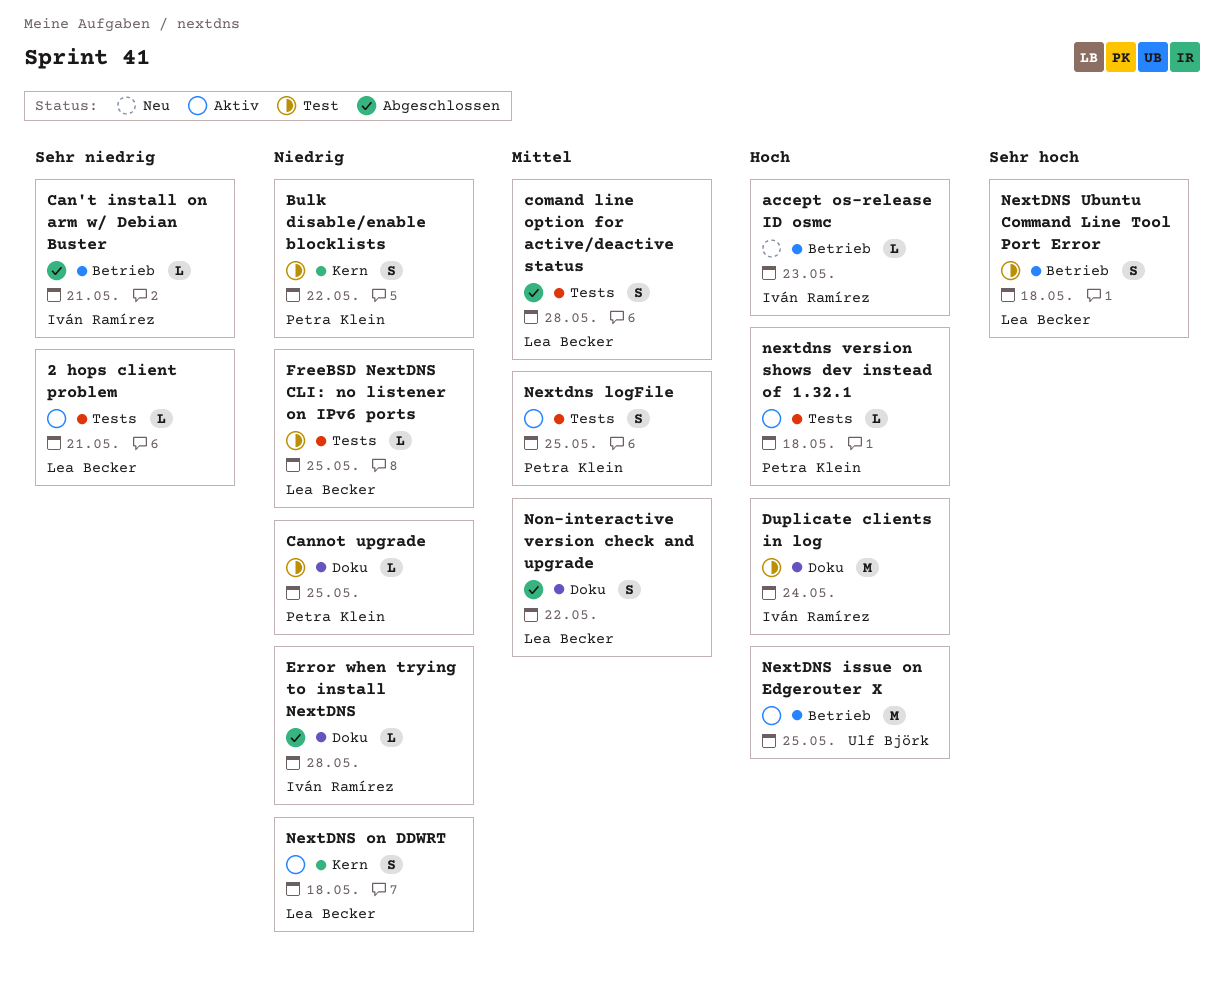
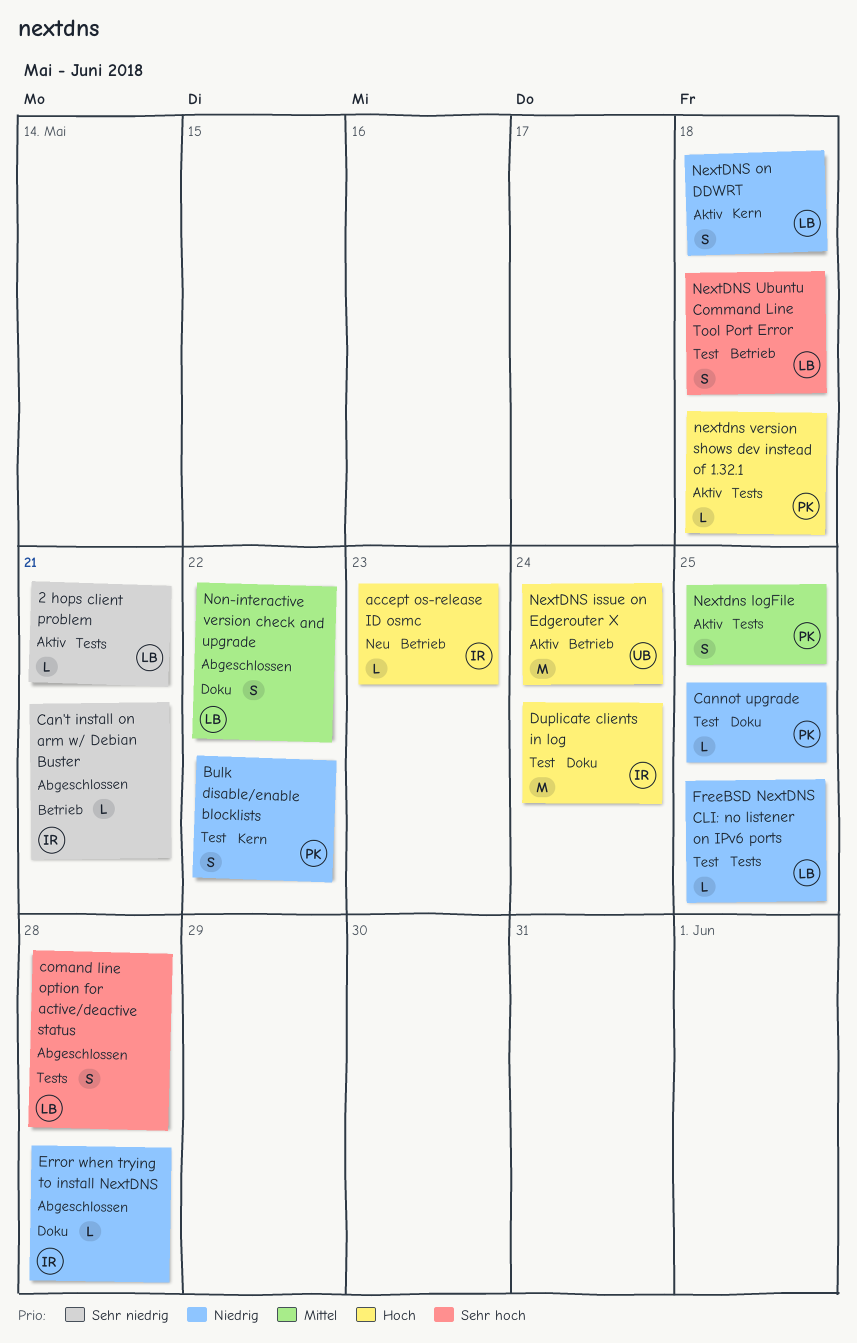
comand line option for active/deactive status, priority: Mittel -> Sehr hoch
NextDNS issue on Edgerouter X, due: May 25 -> May 24

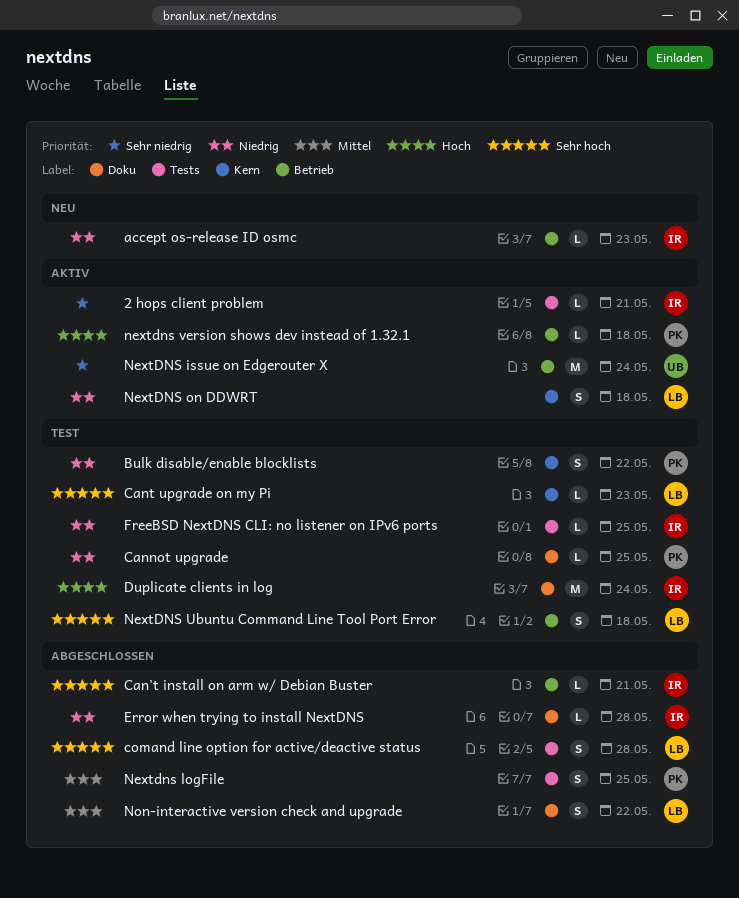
2 hops client problem, owner: LB -> IR
accept os-release ID osmc, priority: Hoch -> Niedrig
Can't install on arm w/ Debian Buster, priority: Sehr niedrig -> Sehr hoch
Cant upgrade on my Pi: none -> present
FreeBSD NextDNS CLI: no listener on IPv6 ports, owner: LB -> IR
NextDNS issue on Edgerouter X, priority: Hoch -> Sehr niedrig
Nextdns logFile, status: Aktiv -> Abgeschlossen
nextdns version shows dev instead of 1.32.1, label: Tests -> Betrieb

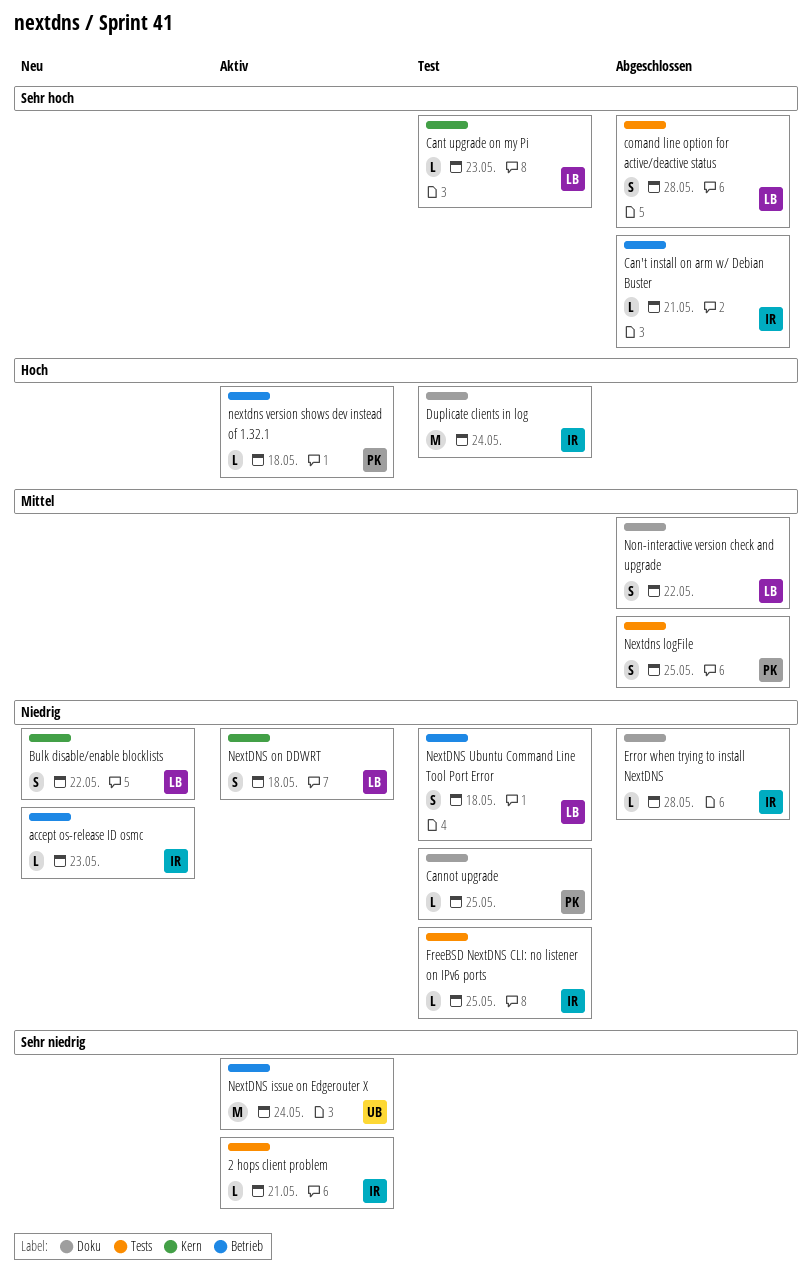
Bulk disable/enable blocklists, status: Test -> Neu
Bulk disable/enable blocklists, owner: PK -> LB
NextDNS Ubuntu Command Line Tool Port Error, priority: Sehr hoch -> Niedrig

